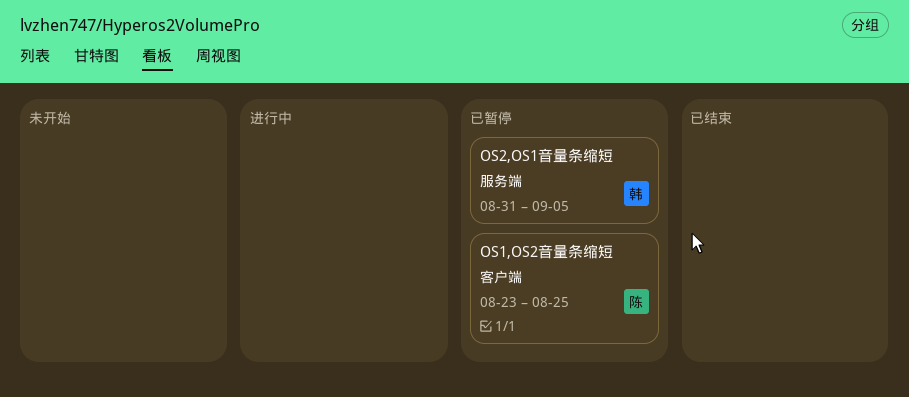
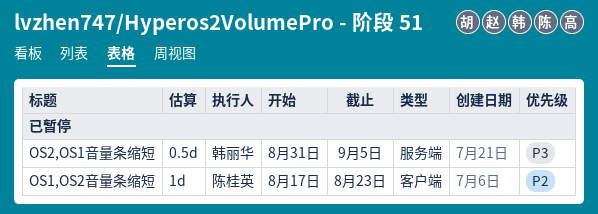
OS1,OS2音量条缩短, start: Aug 23 -> Aug 17
OS1,OS2音量条缩短, due: Aug 25 -> Aug 23

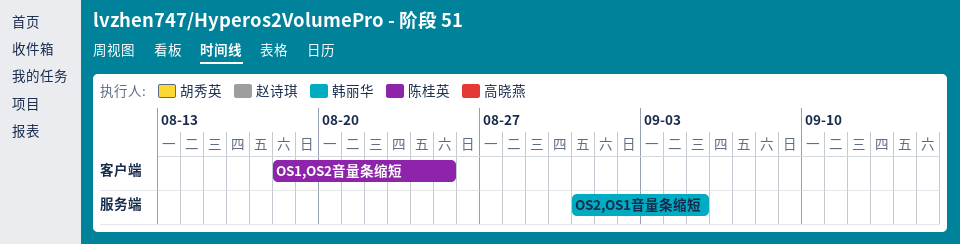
OS1,OS2音量条缩短, start: Aug 17 -> Aug 18
OS1,OS2音量条缩短, due: Aug 23 -> Aug 25

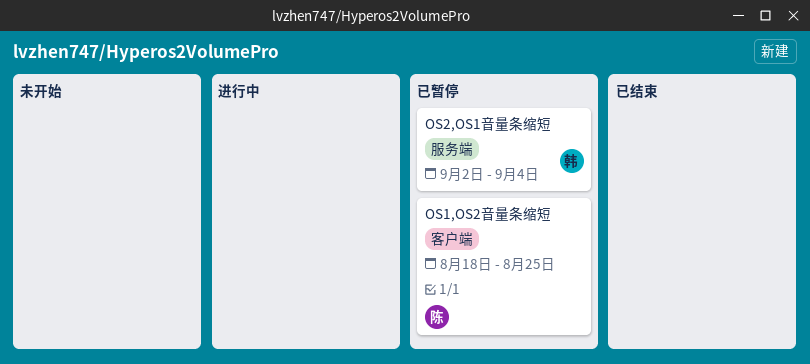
OS2,OS1音量条缩短, start: Aug 31 -> Sep 2
OS2,OS1音量条缩短, due: Sep 5 -> Sep 4

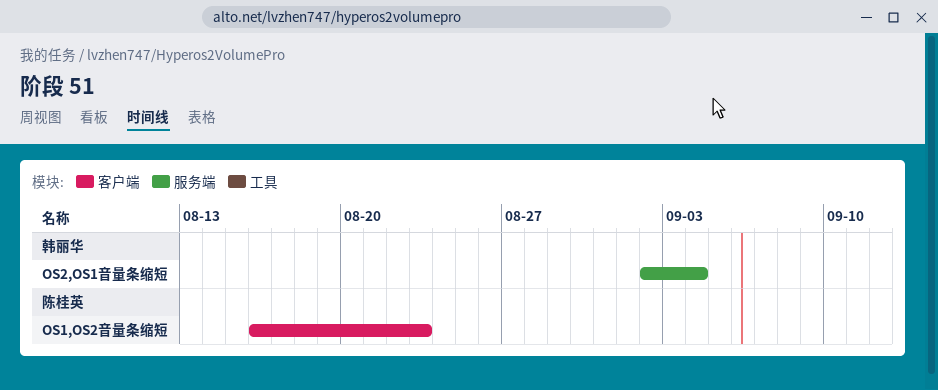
OS1,OS2音量条缩短, start: Aug 18 -> Aug 16
OS1,OS2音量条缩短, due: Aug 25 -> Aug 23

